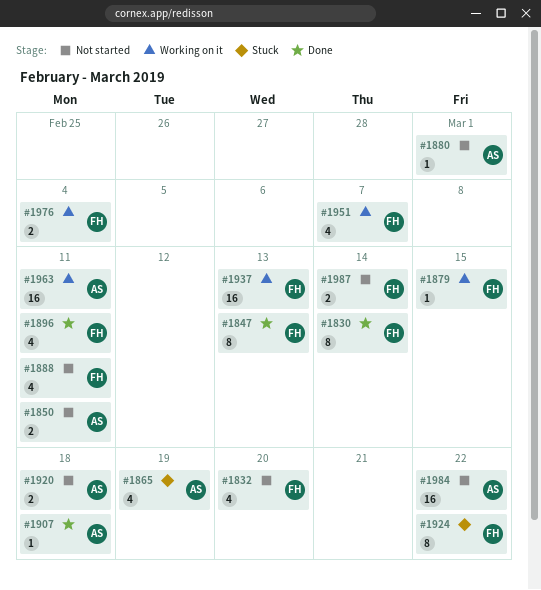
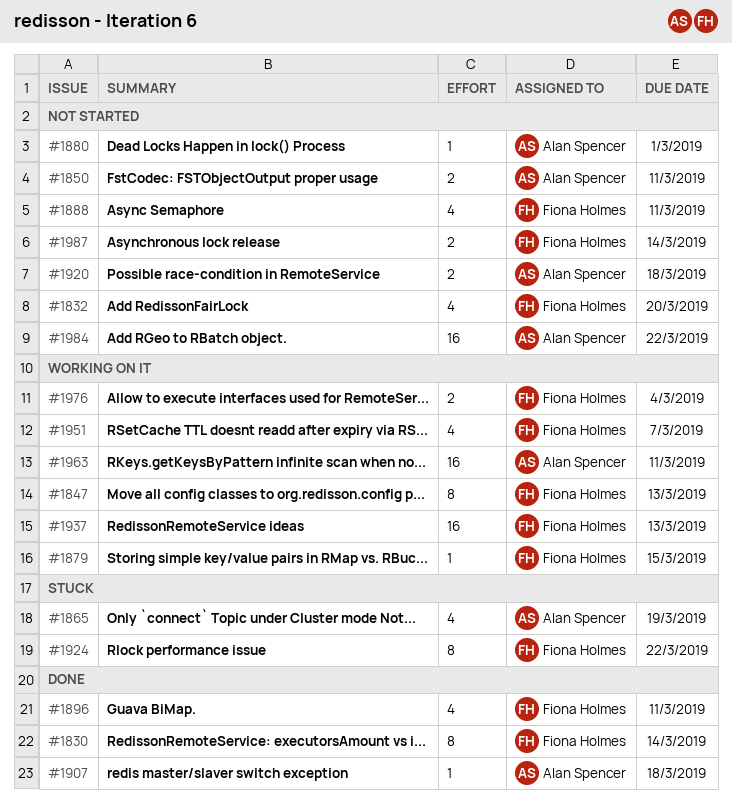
#1847, status: Done -> Working on it

